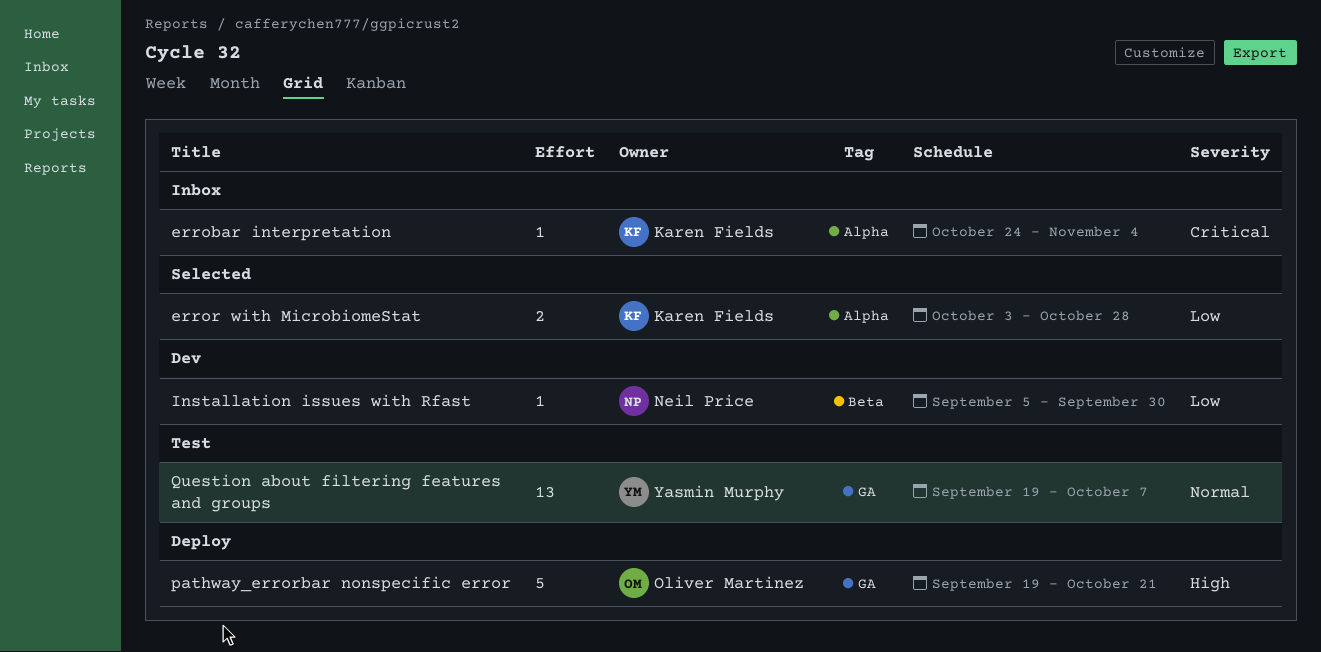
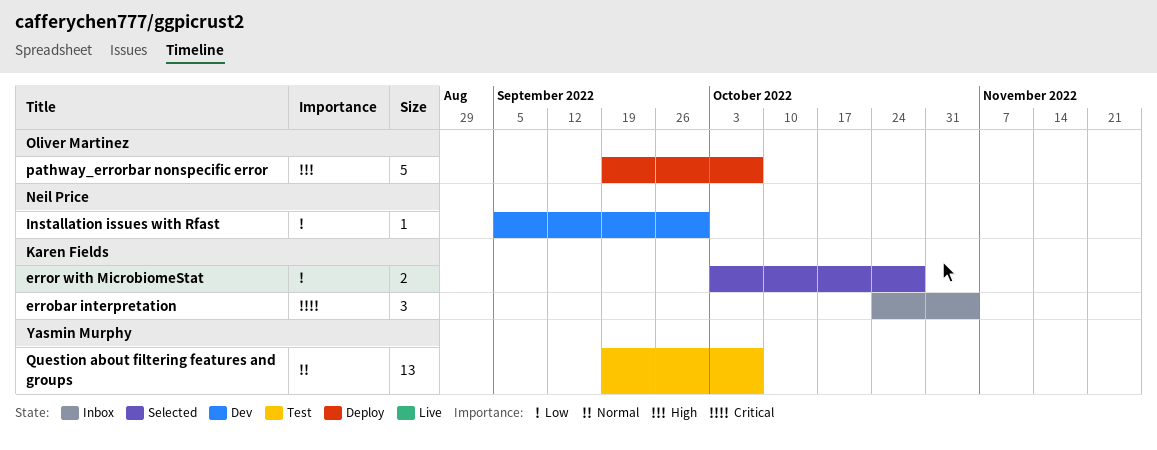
errobar interpretation, estimate: 1 -> 3
pathway_errorbar nonspecific error, due: Oct 21 -> Oct 7

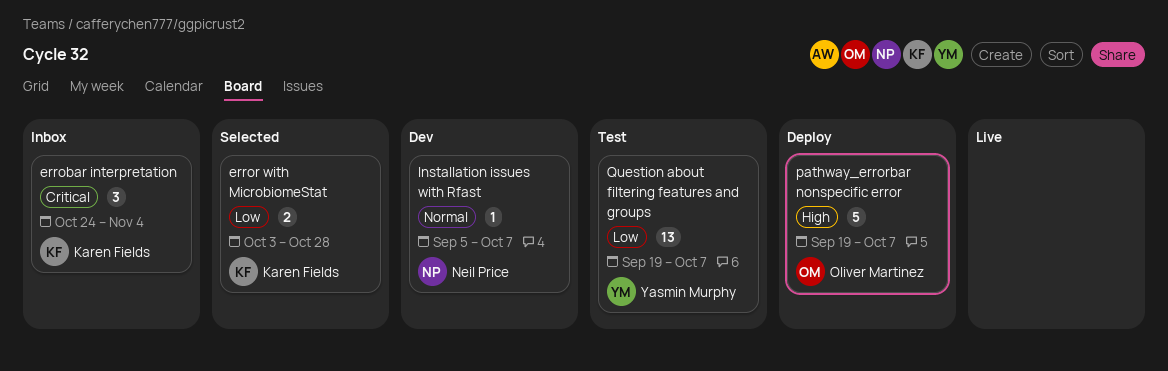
Installation issues with Rfast, priority: Low -> Normal
Installation issues with Rfast, due: Sep 30 -> Oct 7
Question about filtering features and groups, priority: Normal -> Low

